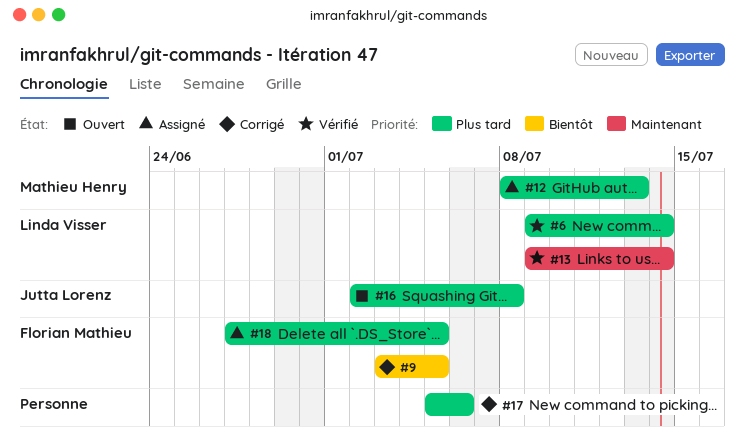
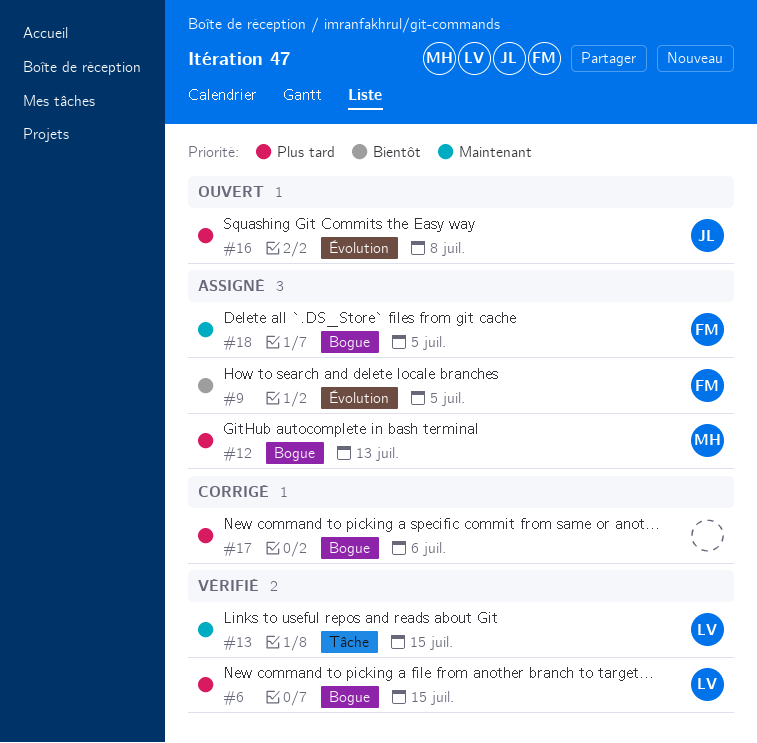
#6, due: Jul 14 -> Jul 15
#9, status: Corrigé -> Assigné
#13, due: Jul 14 -> Jul 15
#18, priority: Plus tard -> Maintenant

